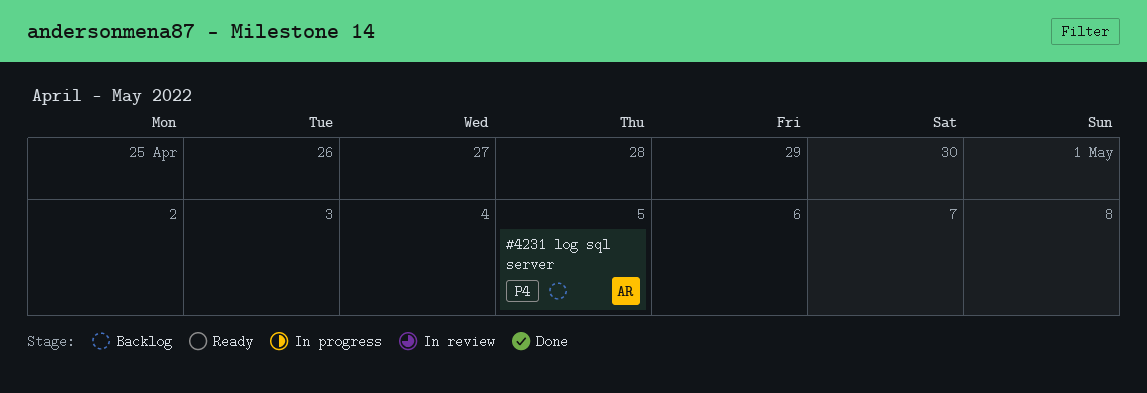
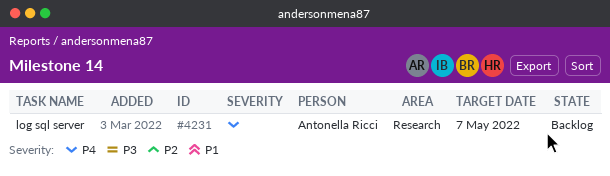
#4231, due: May 5 -> May 7

